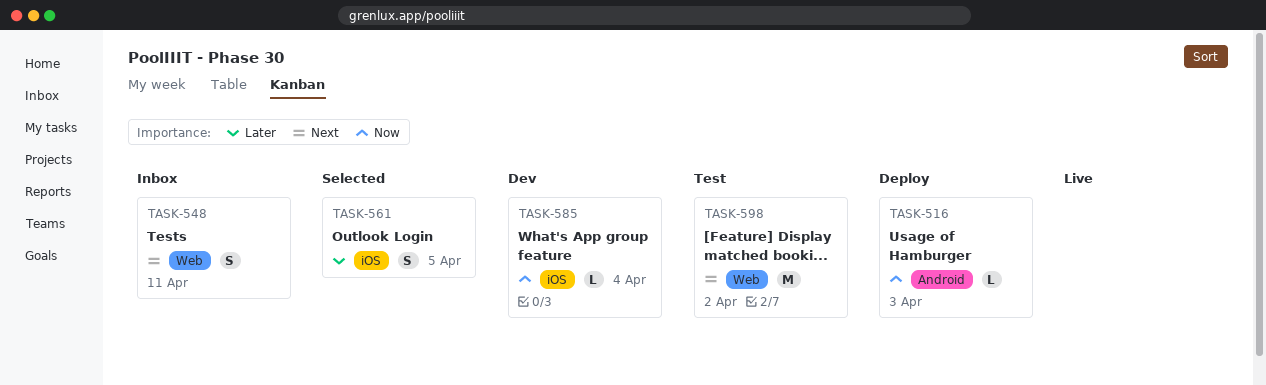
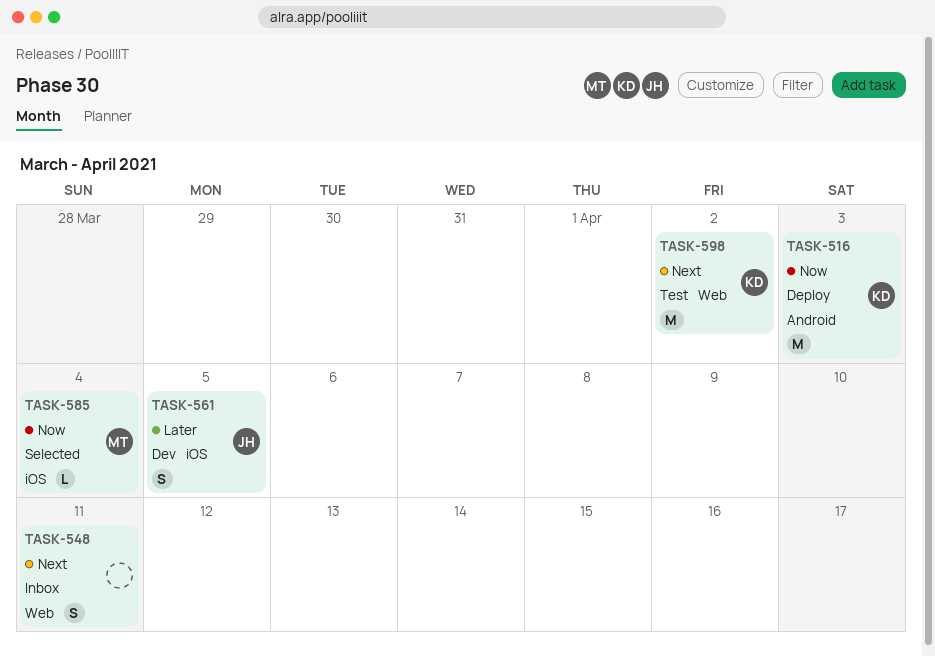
TASK-516, estimate: L -> M
TASK-561, status: Selected -> Dev
TASK-585, status: Dev -> Selected

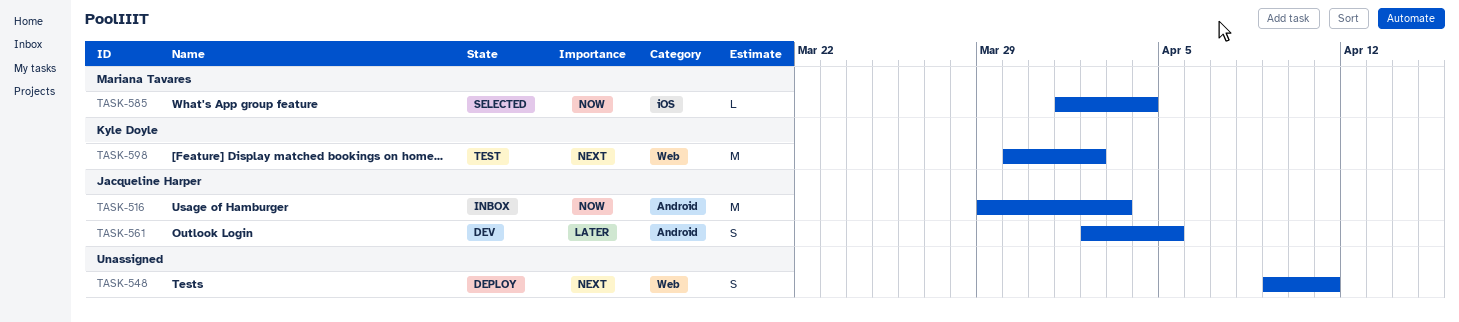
TASK-516, status: Deploy -> Inbox
TASK-516, owner: Kyle Doyle -> Jacqueline Harper
TASK-548, status: Inbox -> Deploy
TASK-561, label: iOS -> Android

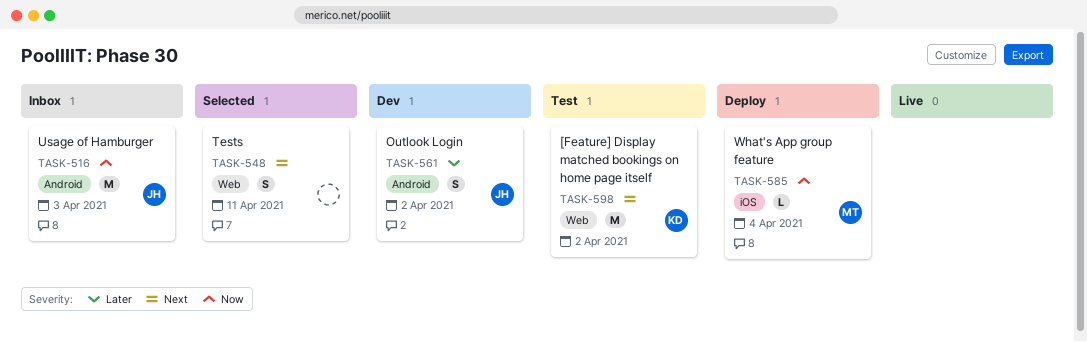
TASK-548, status: Deploy -> Selected
TASK-561, due: Apr 5 -> Apr 2
TASK-585, status: Selected -> Deploy

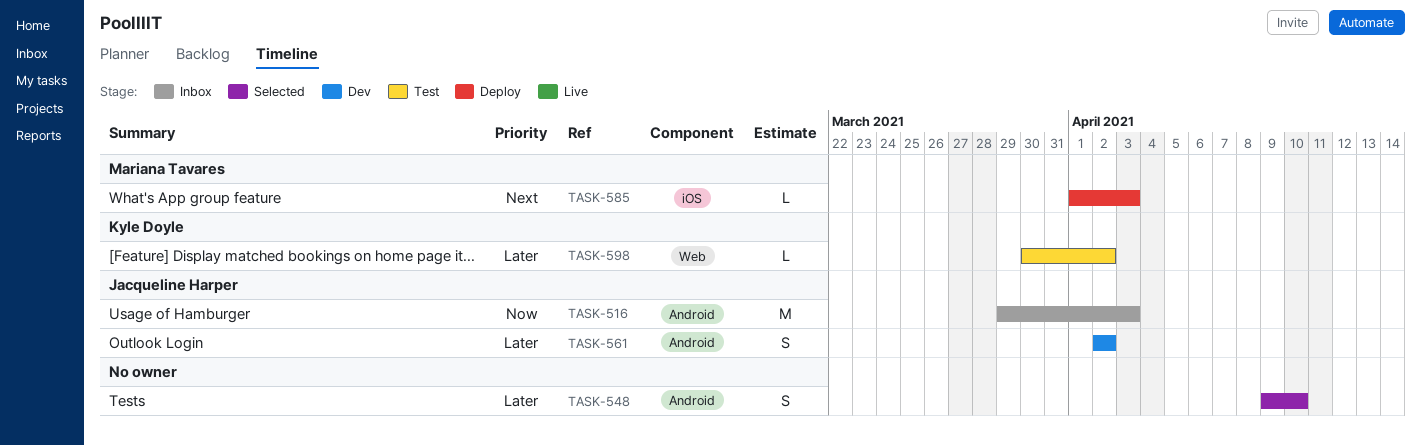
TASK-548, priority: Next -> Later
TASK-548, label: Web -> Android
TASK-548, due: Apr 11 -> Apr 10
TASK-585, priority: Now -> Next
TASK-585, due: Apr 4 -> Apr 3
TASK-598, priority: Next -> Later
TASK-598, estimate: M -> L

